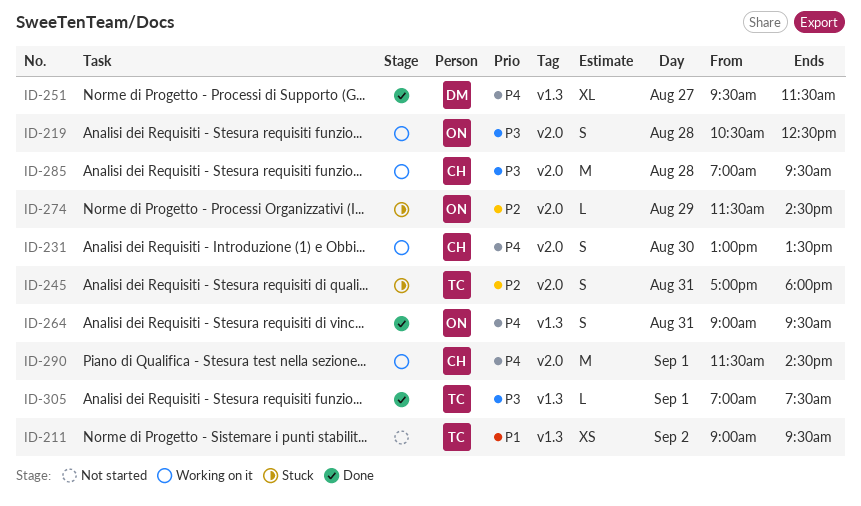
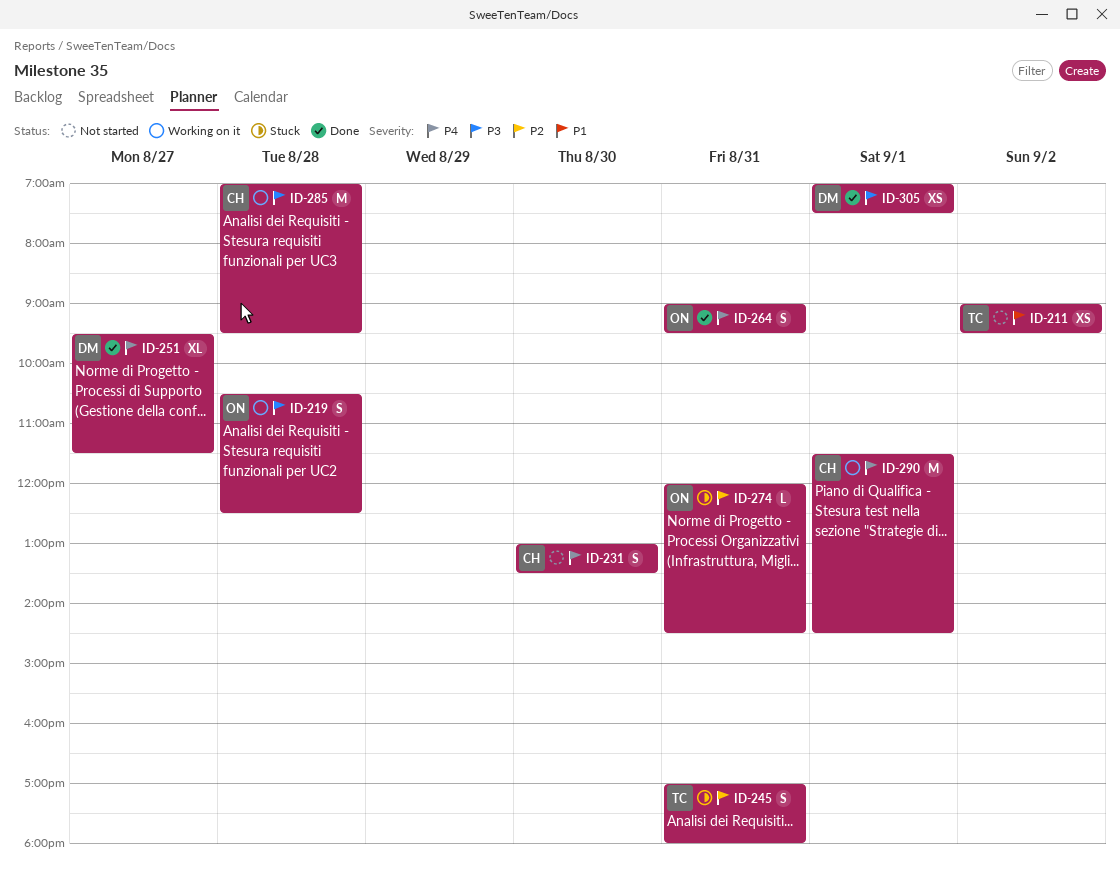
ID-231, status: Working on it -> Not started
ID-274, day: Aug 29 -> Aug 31
ID-274, begins: 11:30 -> 12:00
ID-305, owner: TC -> DM
ID-305, estimate: L -> XS

